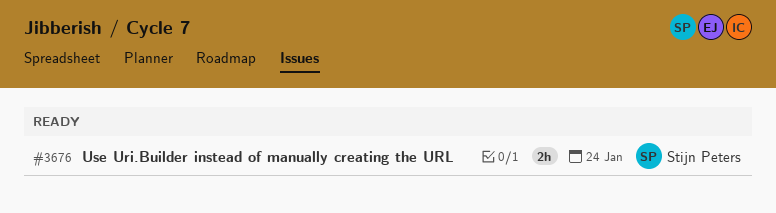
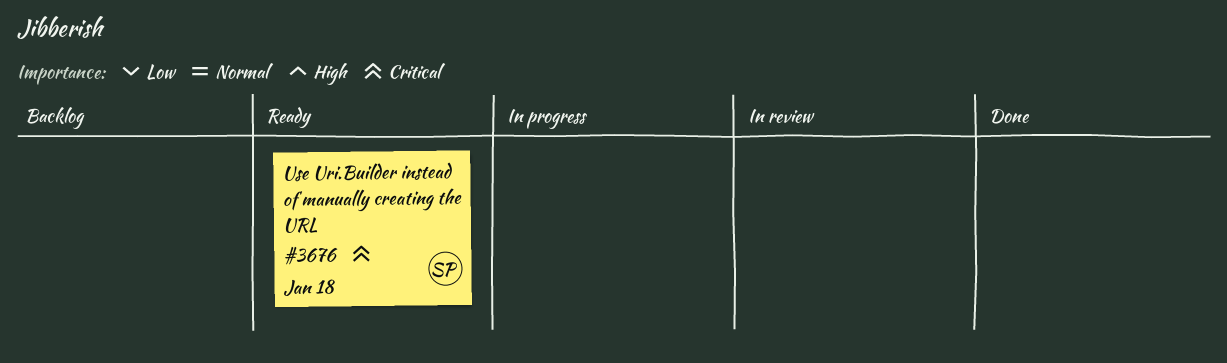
#3676, due: Jan 24 -> Jan 18

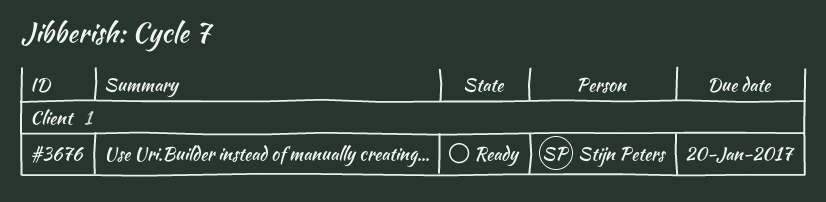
#3676, due: Jan 18 -> Jan 20

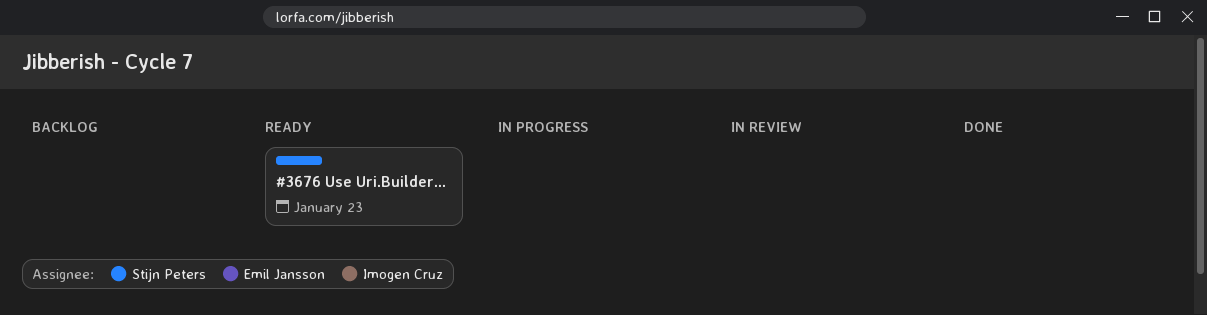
#3676, due: Jan 20 -> Jan 23

